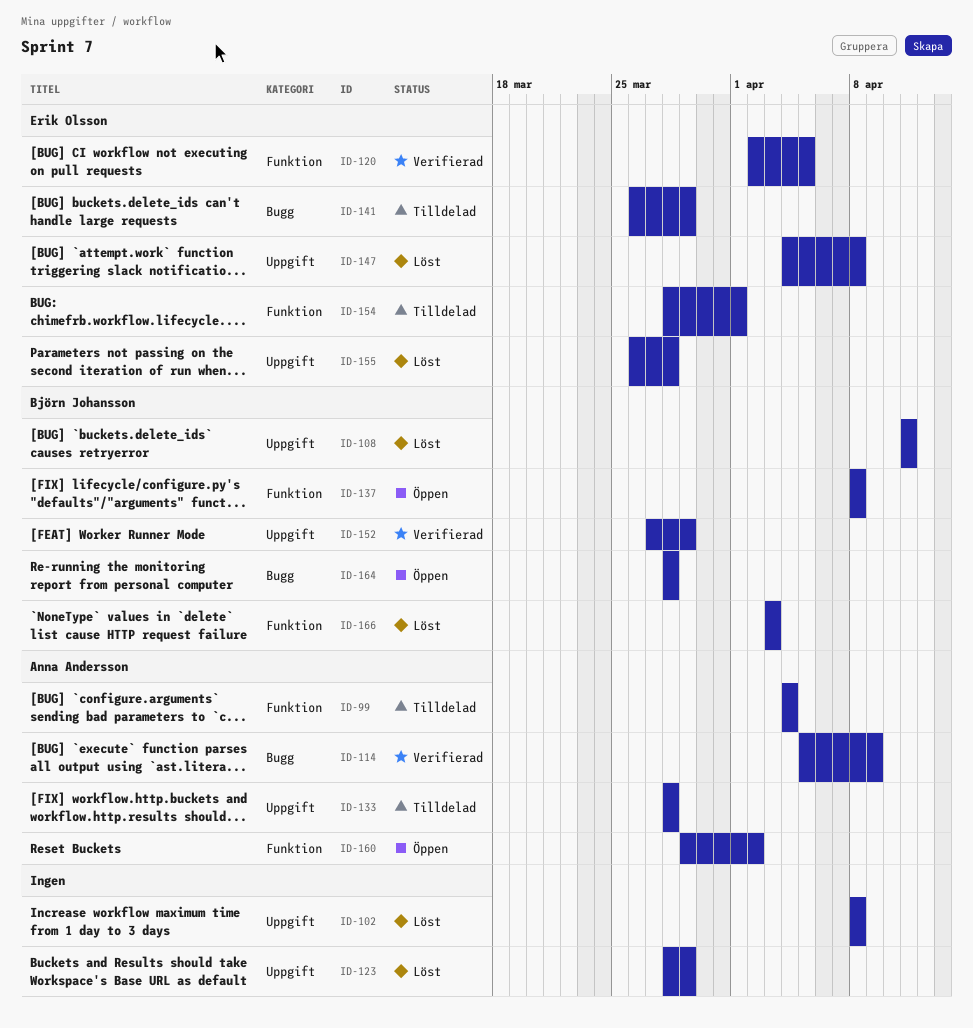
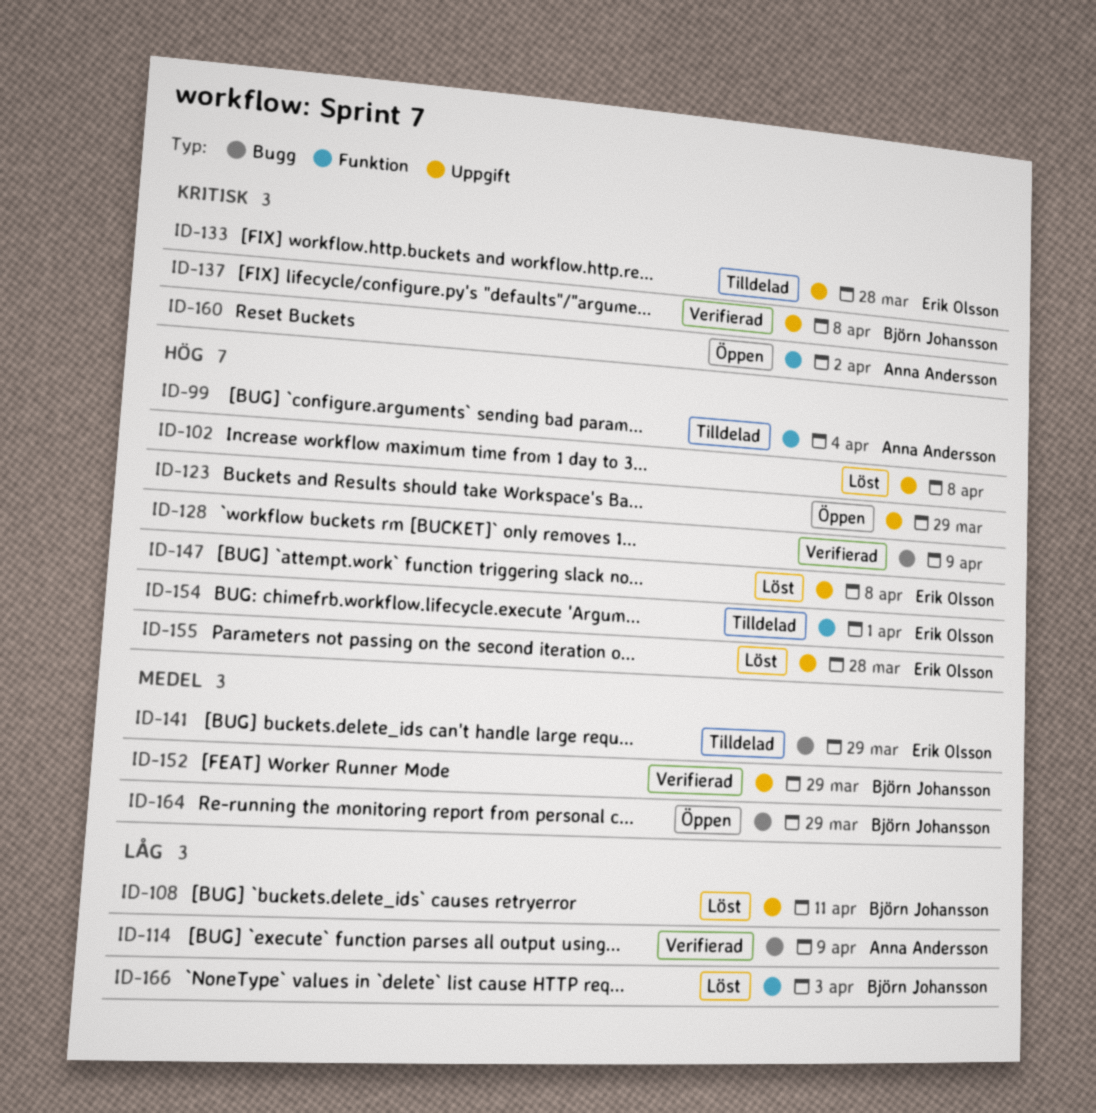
ID-120: present -> none
ID-123, status: Löst -> Öppen
ID-128: none -> present
ID-133, owner: Anna Andersson -> Erik Olsson
ID-137, status: Öppen -> Verifierad
ID-137, label: Funktion -> Uppgift
ID-164, due: Mar 28 -> Mar 29

